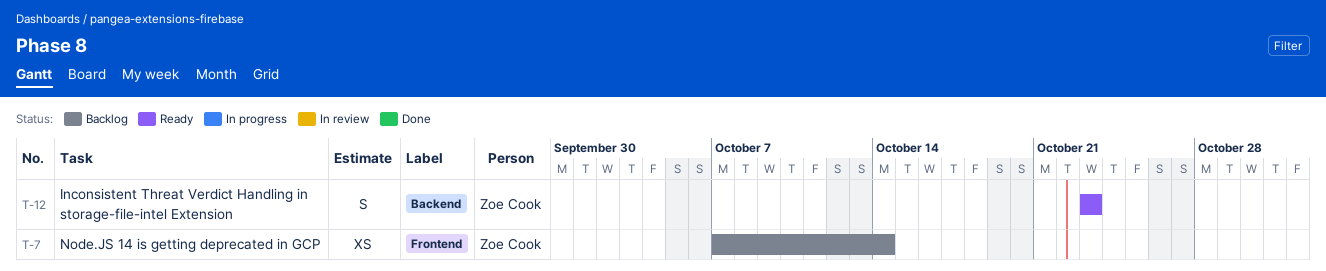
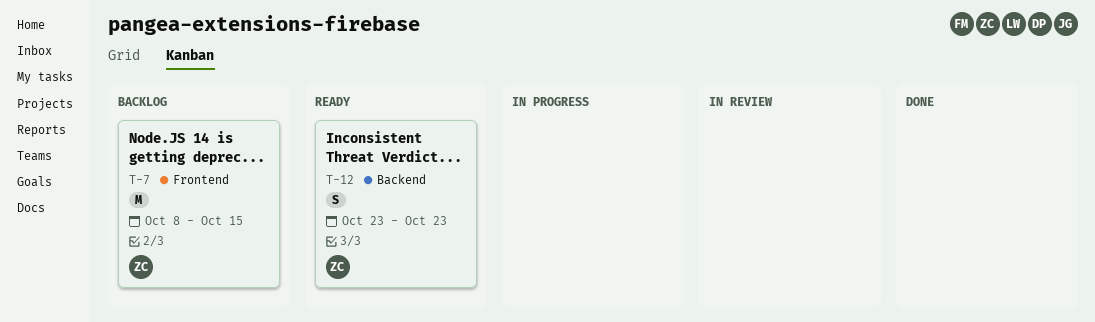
T-7, estimate: XS -> M
T-7, start: Oct 7 -> Oct 8
T-7, due: Oct 14 -> Oct 15

